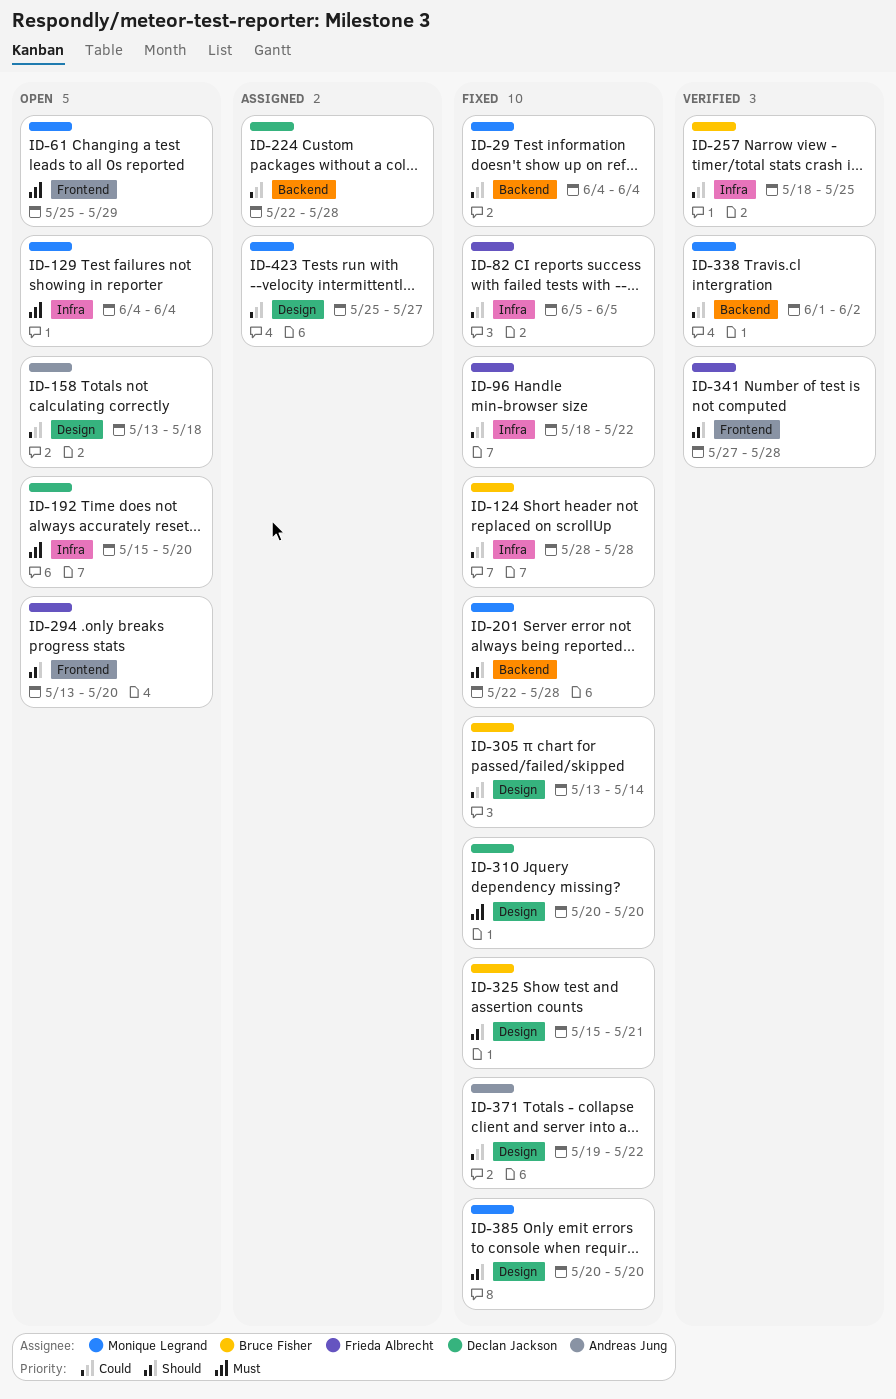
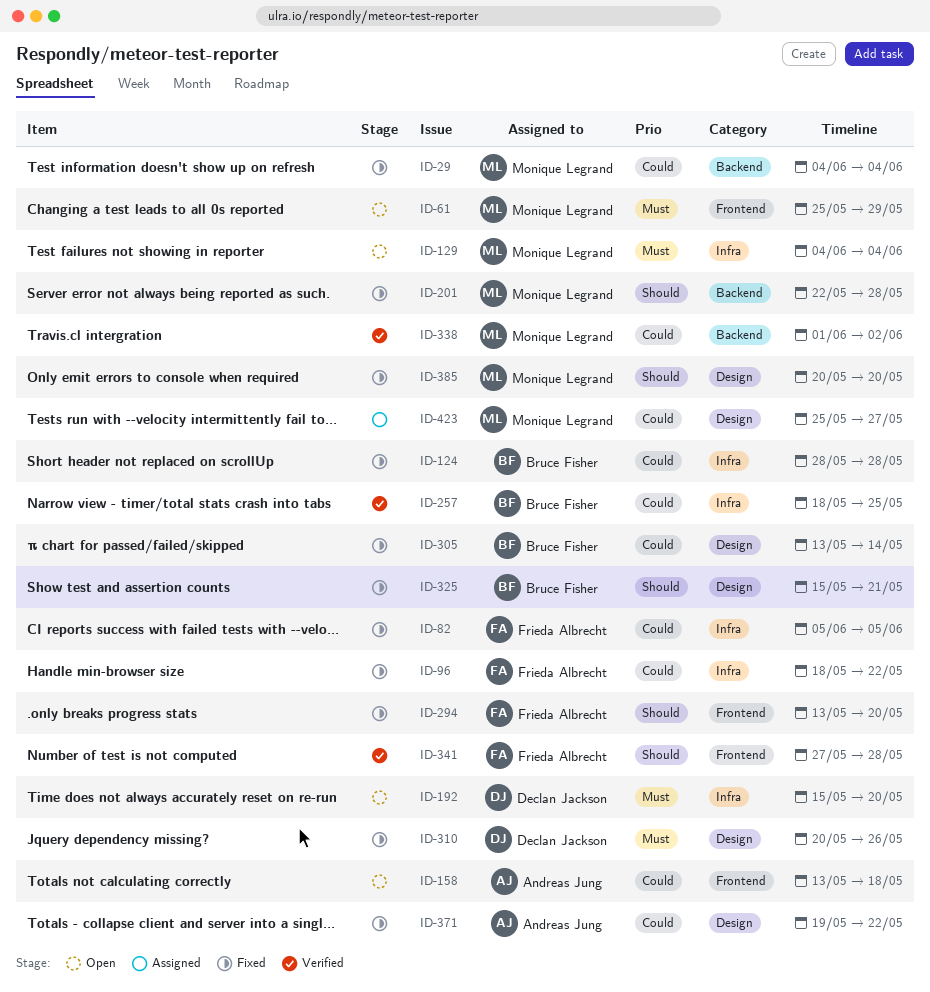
ID-158, label: Design -> Frontend
ID-224: present -> none
ID-294, status: Open -> Fixed
ID-310, due: May 20 -> May 26

